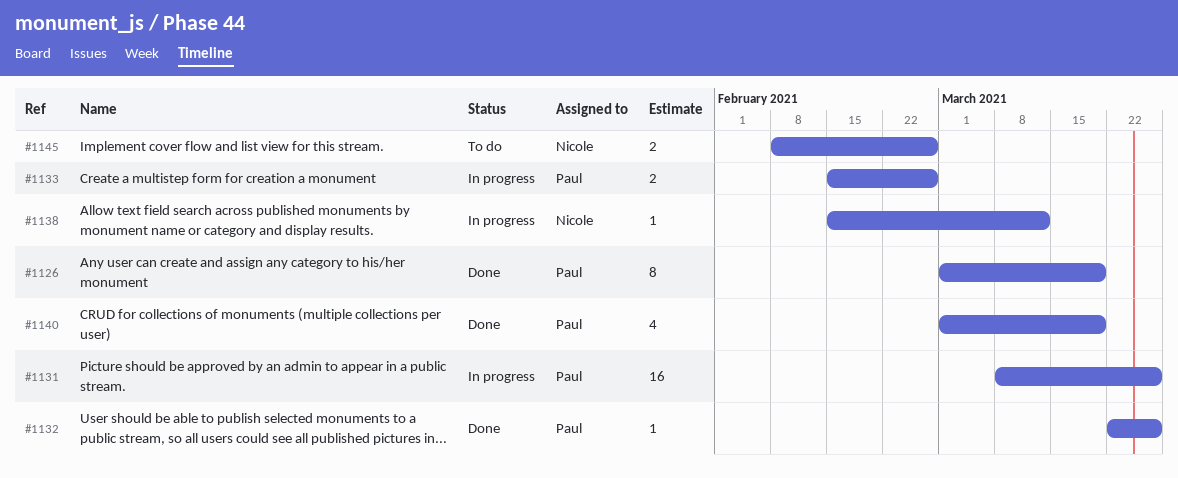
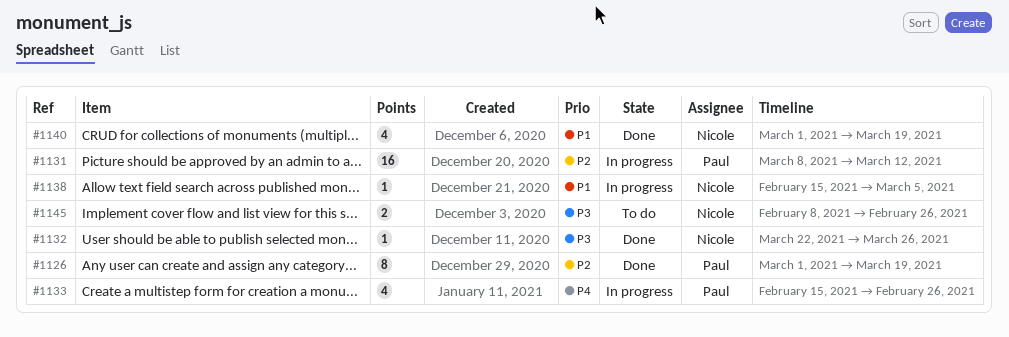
#1131, due: Mar 26 -> Mar 12
#1132, owner: Paul -> Nicole
#1133, estimate: 2 -> 4
#1138, due: Mar 12 -> Mar 5
#1140, owner: Paul -> Nicole

